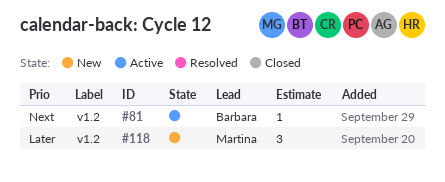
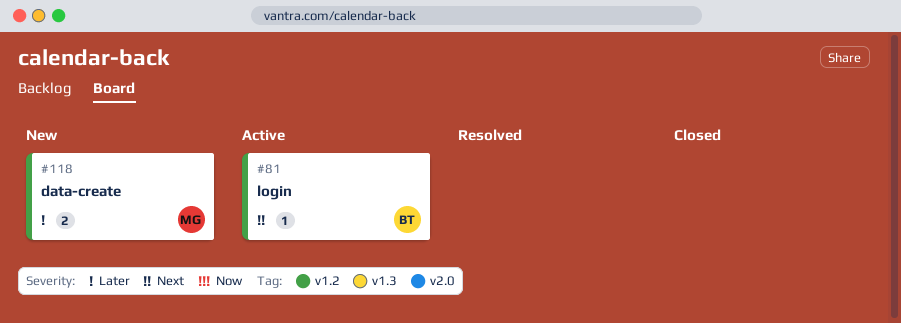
#118, estimate: 3 -> 2

